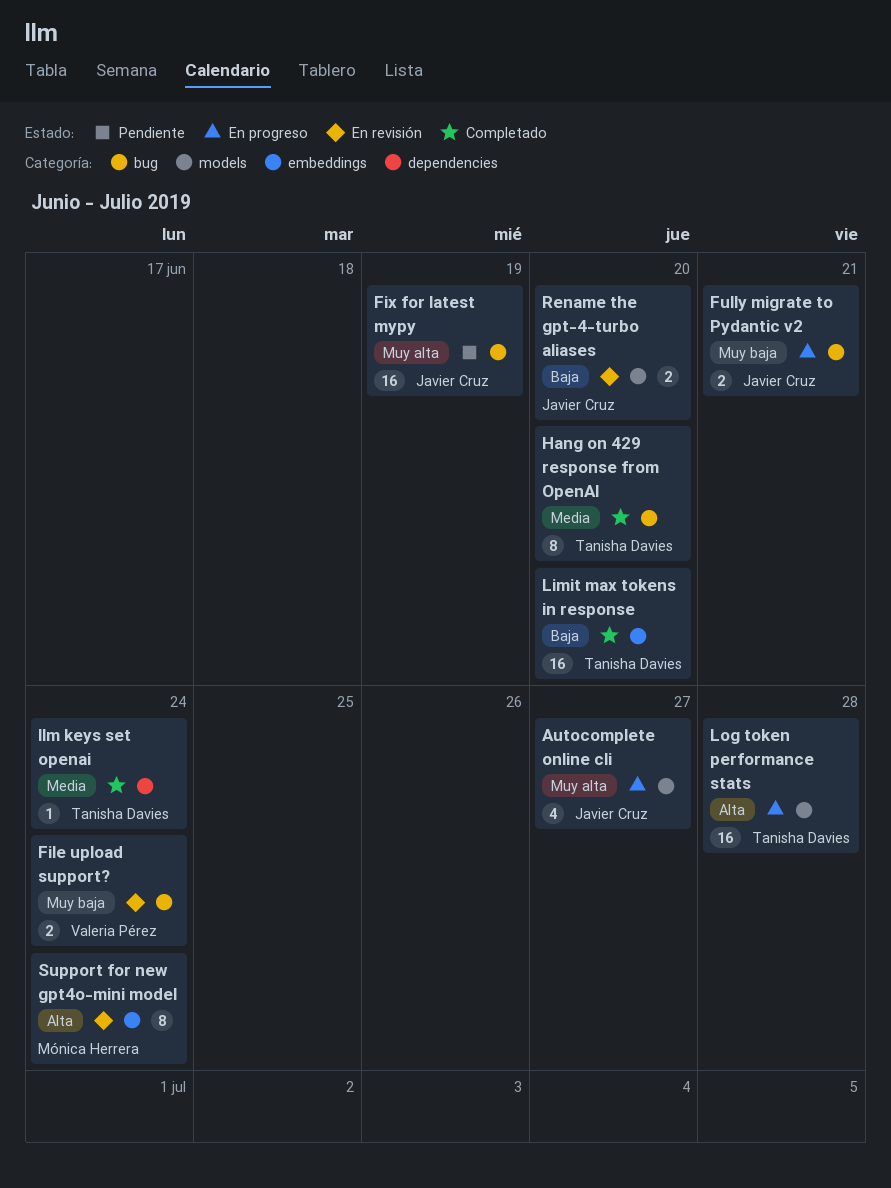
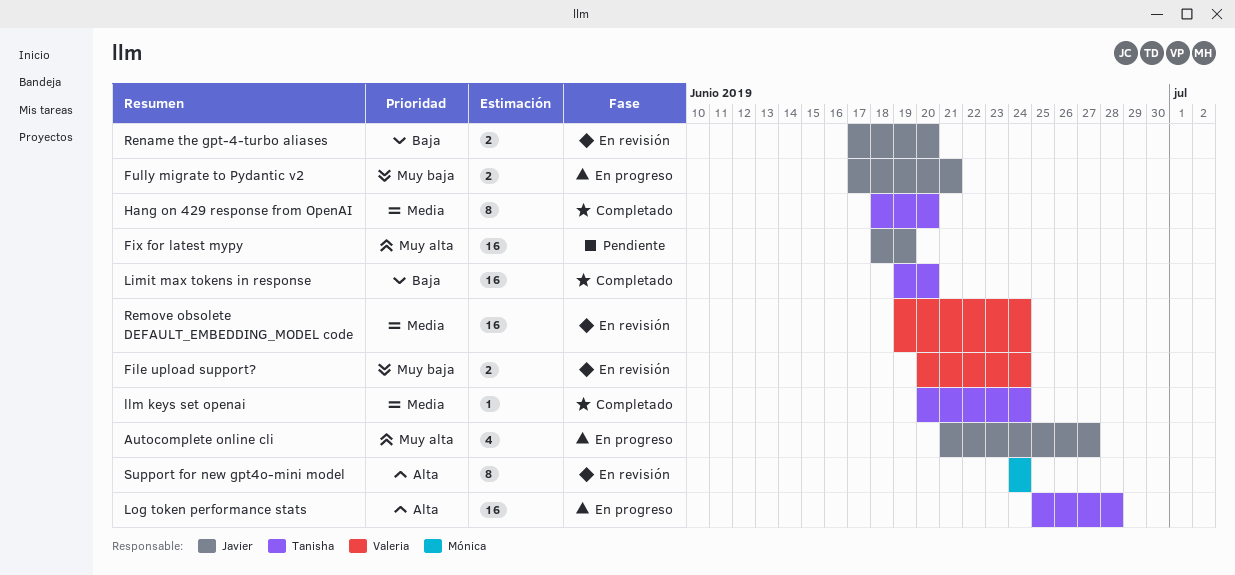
Remove obsolete DEFAULT_EMBEDDING_MODEL code: none -> present

